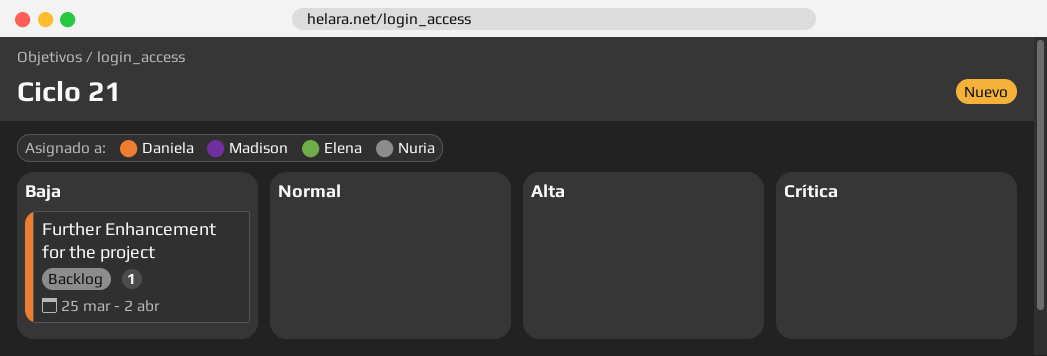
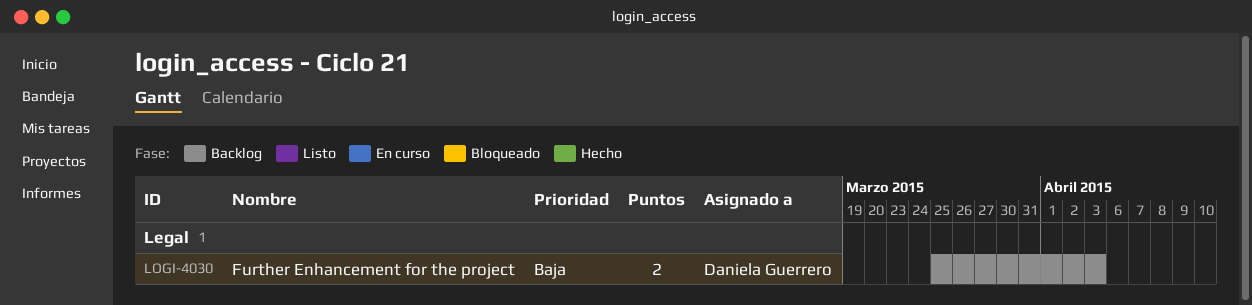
Further Enhancement for the project, estimate: 1 -> 2
Further Enhancement for the project, due: Apr 2 -> Apr 3

